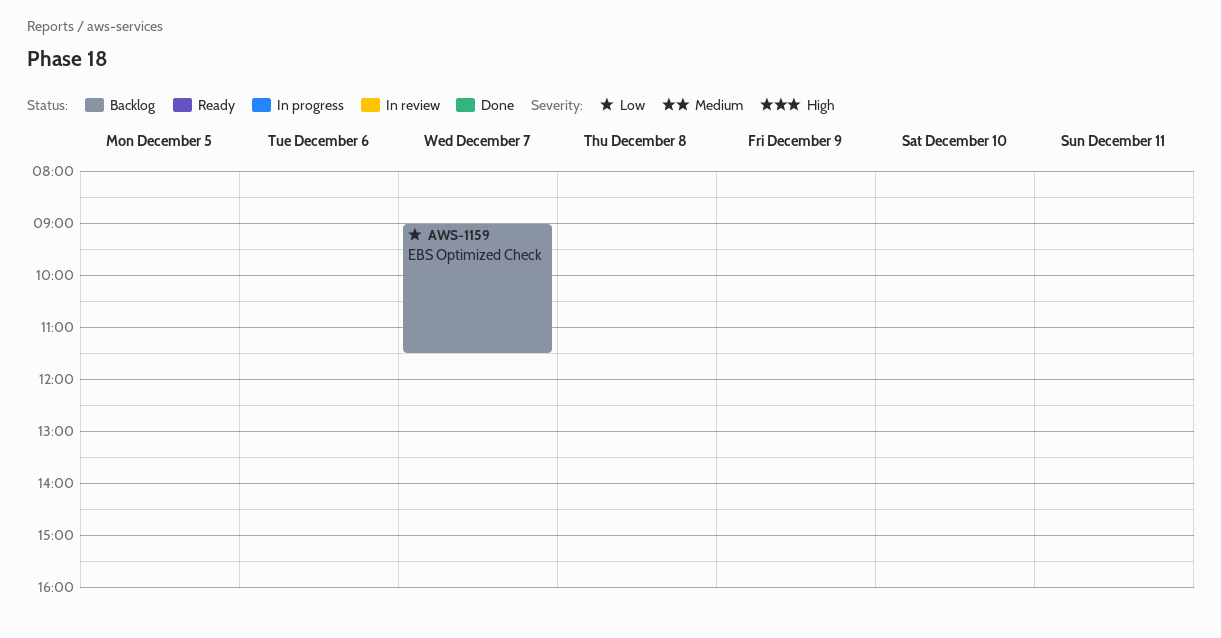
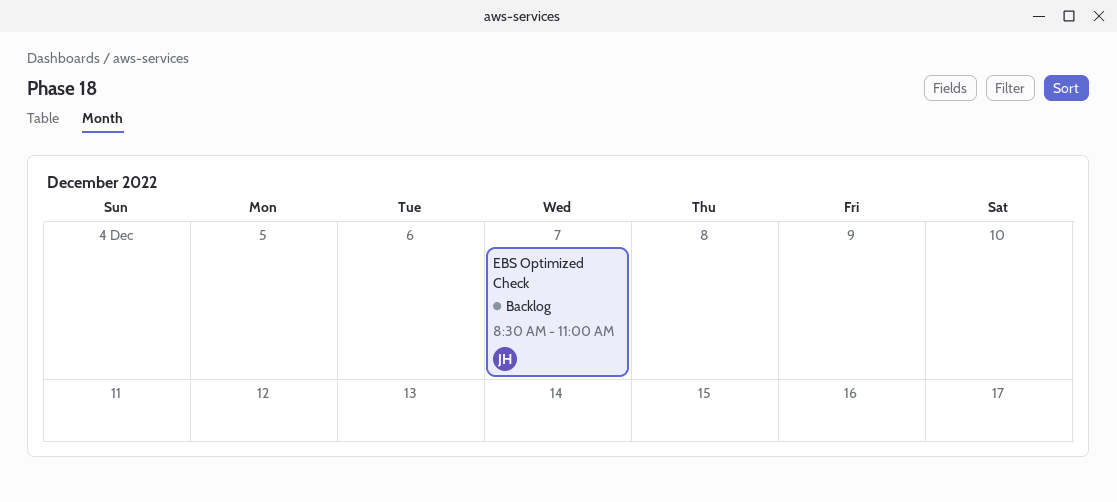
EBS Optimized Check, begins: 09:00 -> 08:30
EBS Optimized Check, ends: 11:30 -> 11:00

